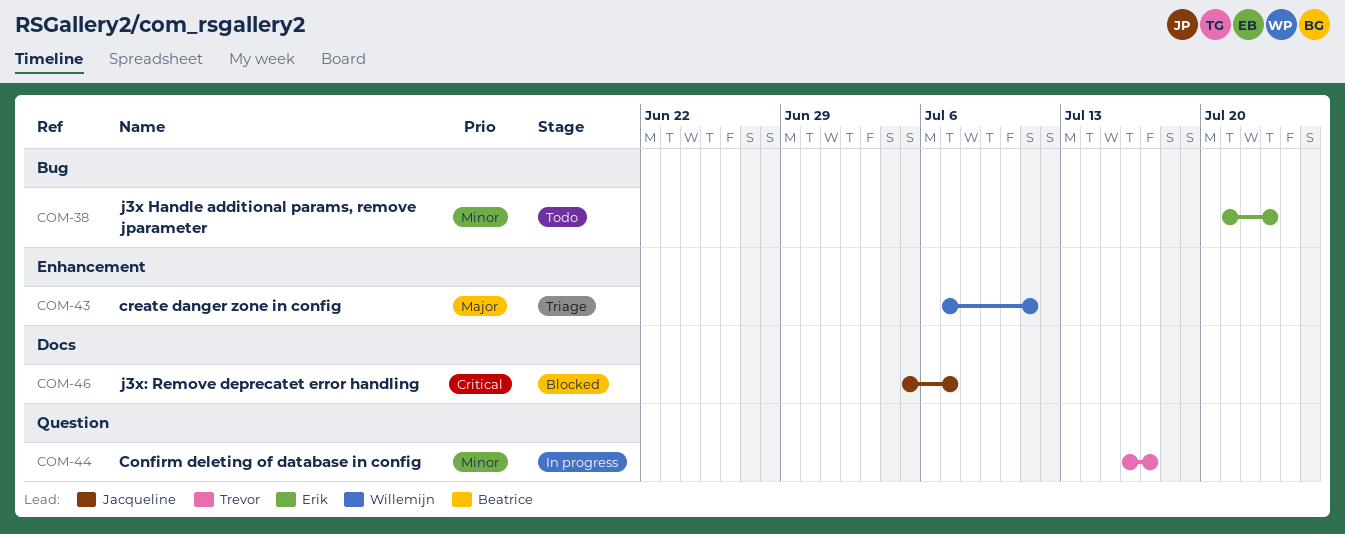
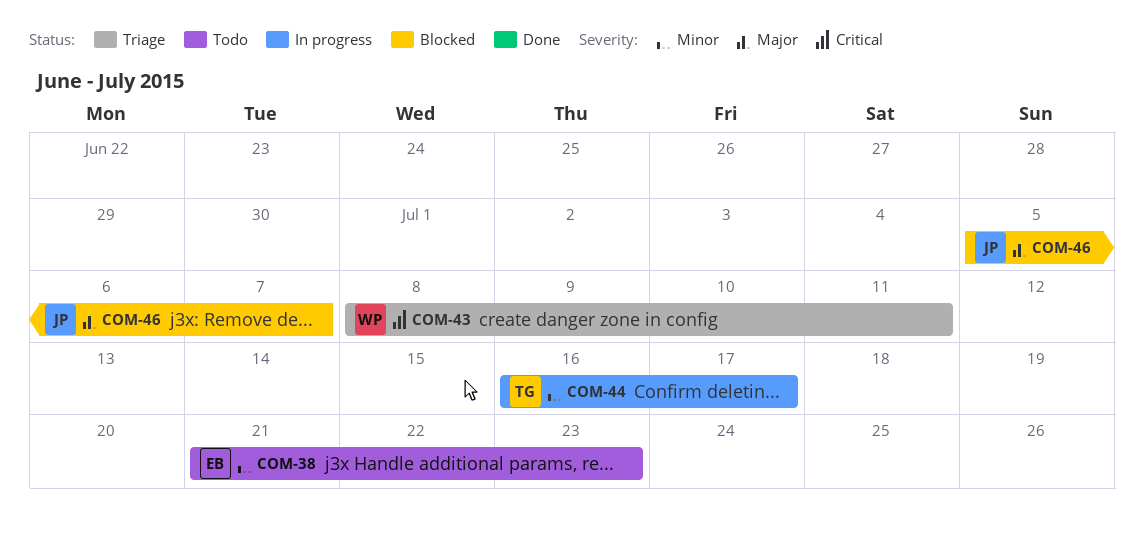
COM-43, priority: Major -> Critical
COM-43, start: Jul 7 -> Jul 8
COM-46, priority: Critical -> Major

